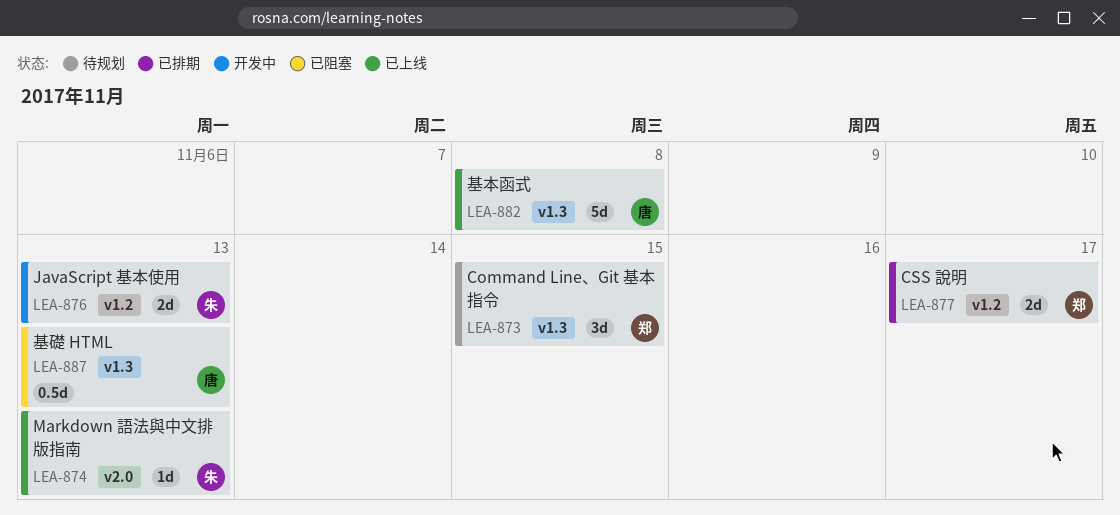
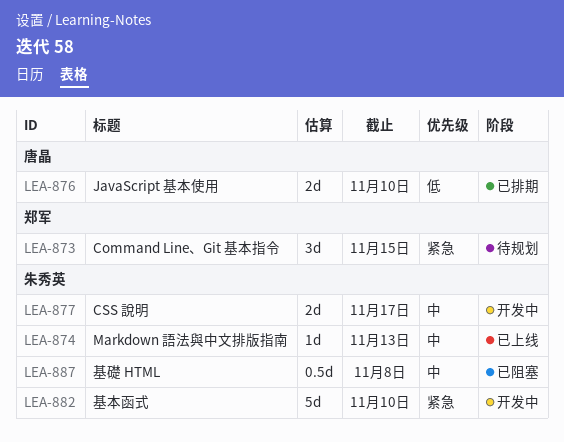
LEA-876, status: 开发中 -> 已排期
LEA-876, owner: 朱秀英 -> 唐晶
LEA-876, due: Nov 13 -> Nov 10
LEA-877, status: 已排期 -> 开发中
LEA-877, owner: 郑军 -> 朱秀英
LEA-882, status: 已上线 -> 开发中
LEA-882, owner: 唐晶 -> 朱秀英
LEA-882, due: Nov 8 -> Nov 10
LEA-887, owner: 唐晶 -> 朱秀英
LEA-887, due: Nov 13 -> Nov 8

